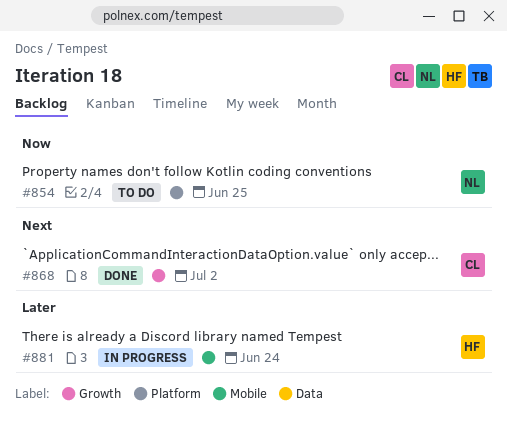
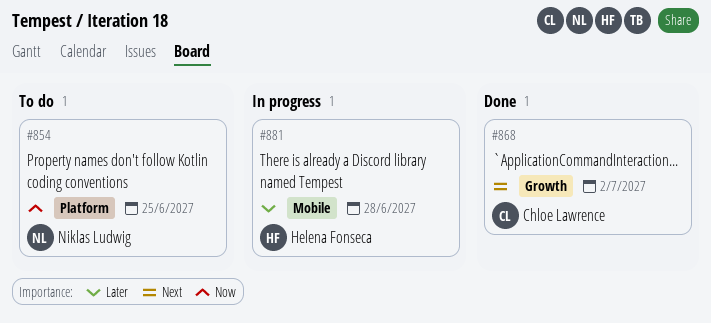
#881, due: Jun 24 -> Jun 28

